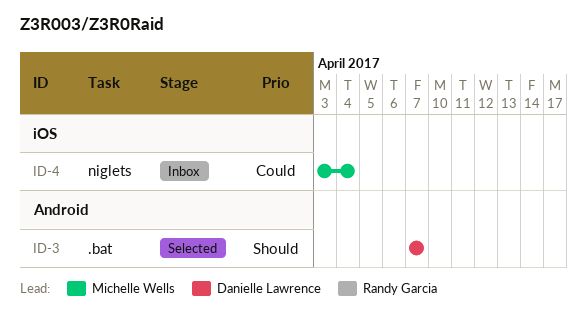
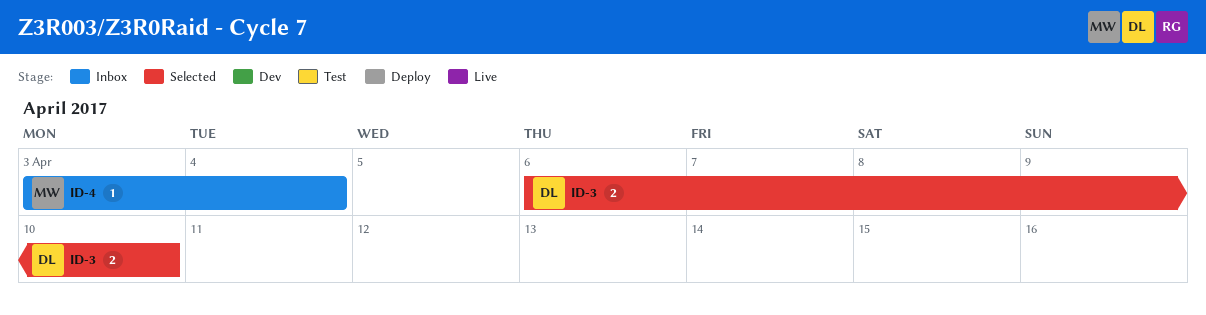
ID-3, start: Apr 7 -> Apr 6
ID-3, due: Apr 7 -> Apr 10

